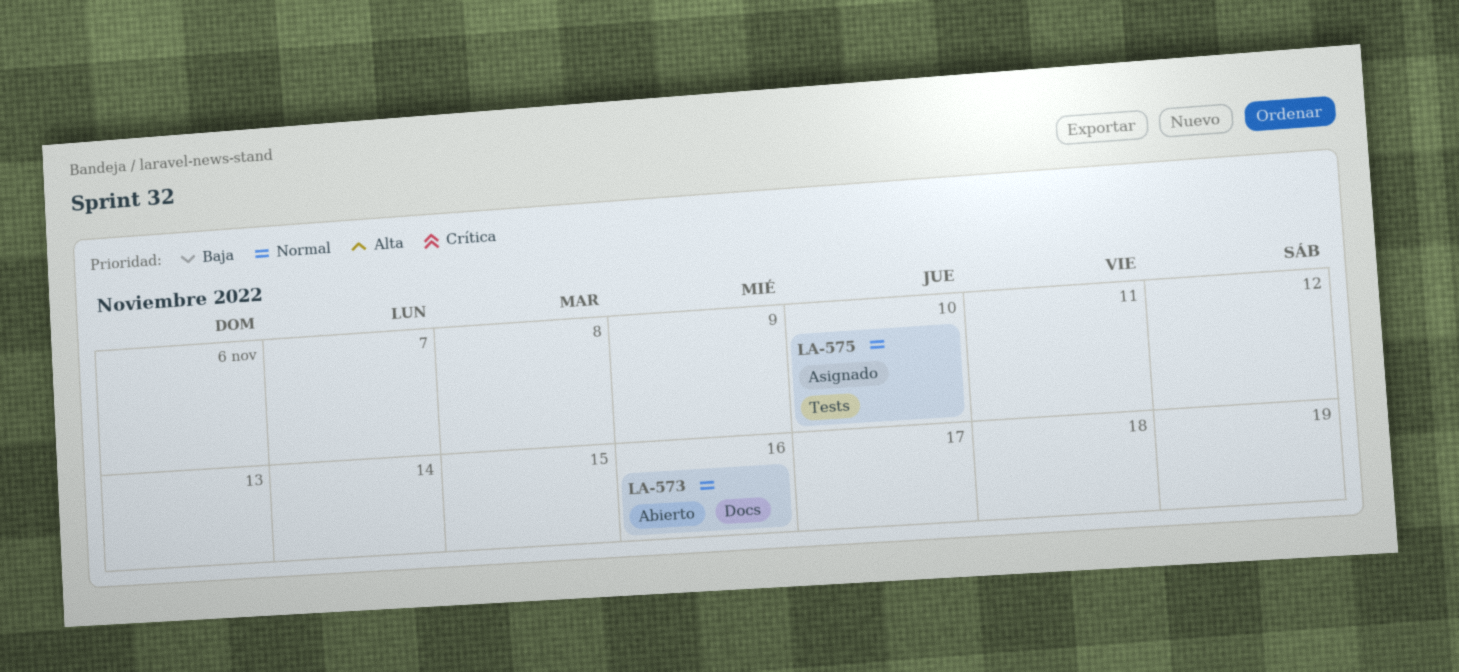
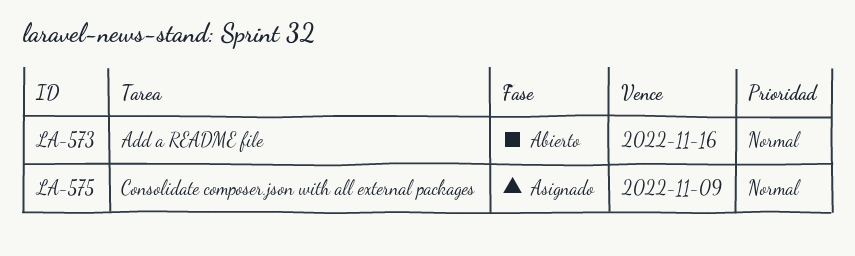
LA-575, due: Nov 10 -> Nov 9

